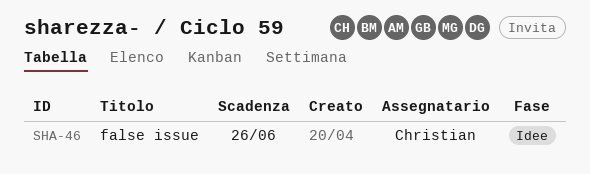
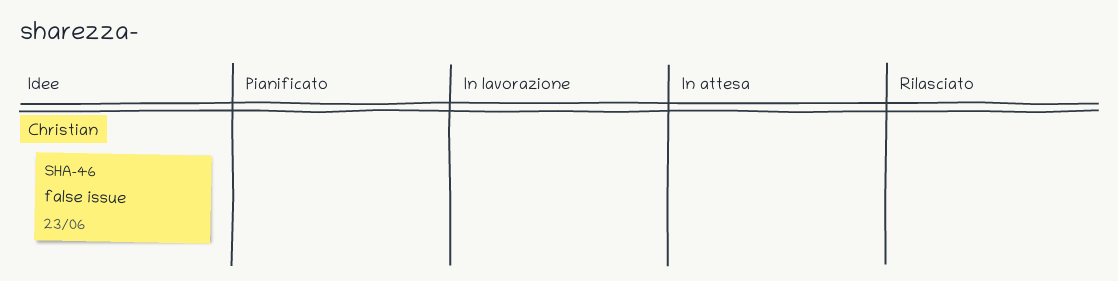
SHA-46, due: Jun 26 -> Jun 23

